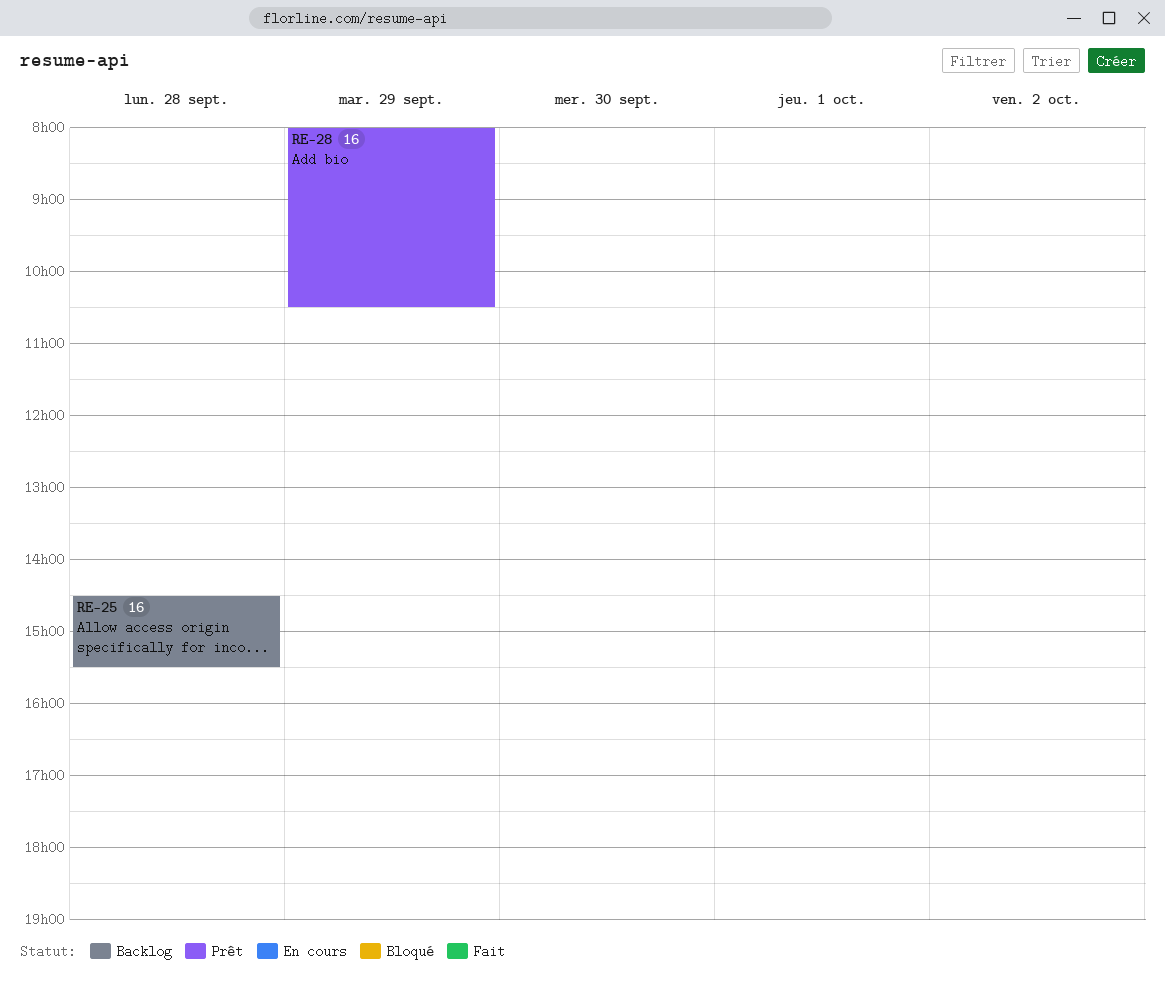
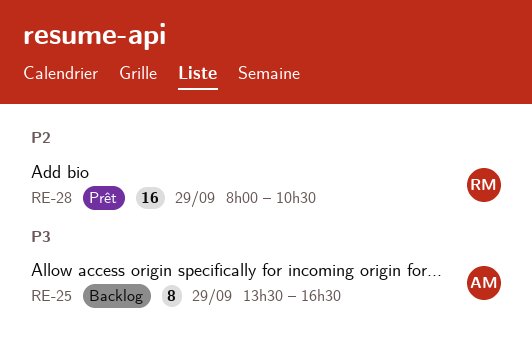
RE-25, estimate: 16 -> 8
RE-25, day: Sep 28 -> Sep 29
RE-25, begins: 14:30 -> 13:30
RE-25, ends: 15:30 -> 16:30

